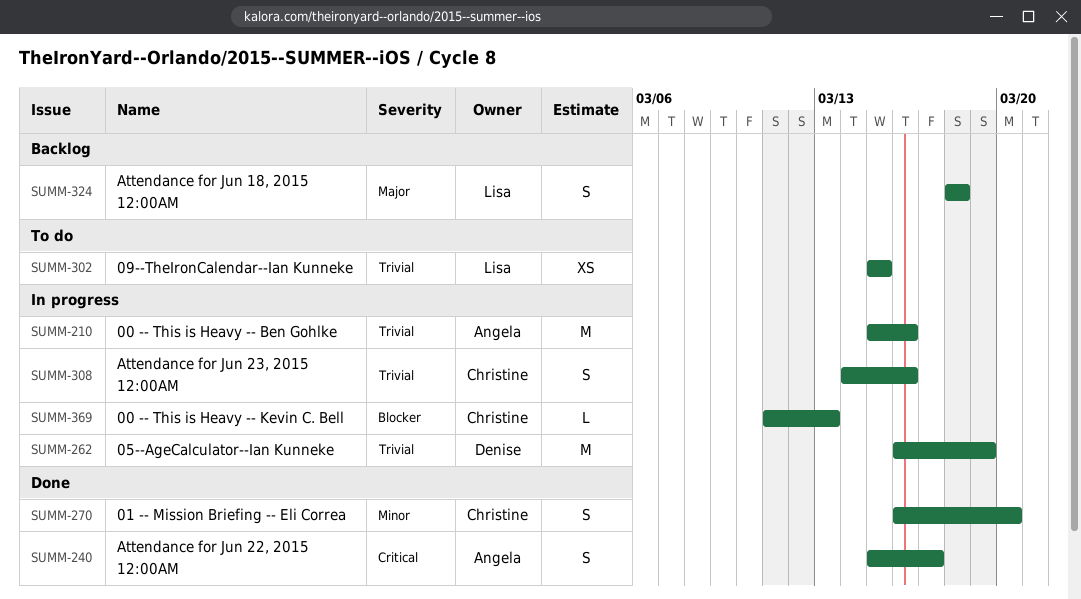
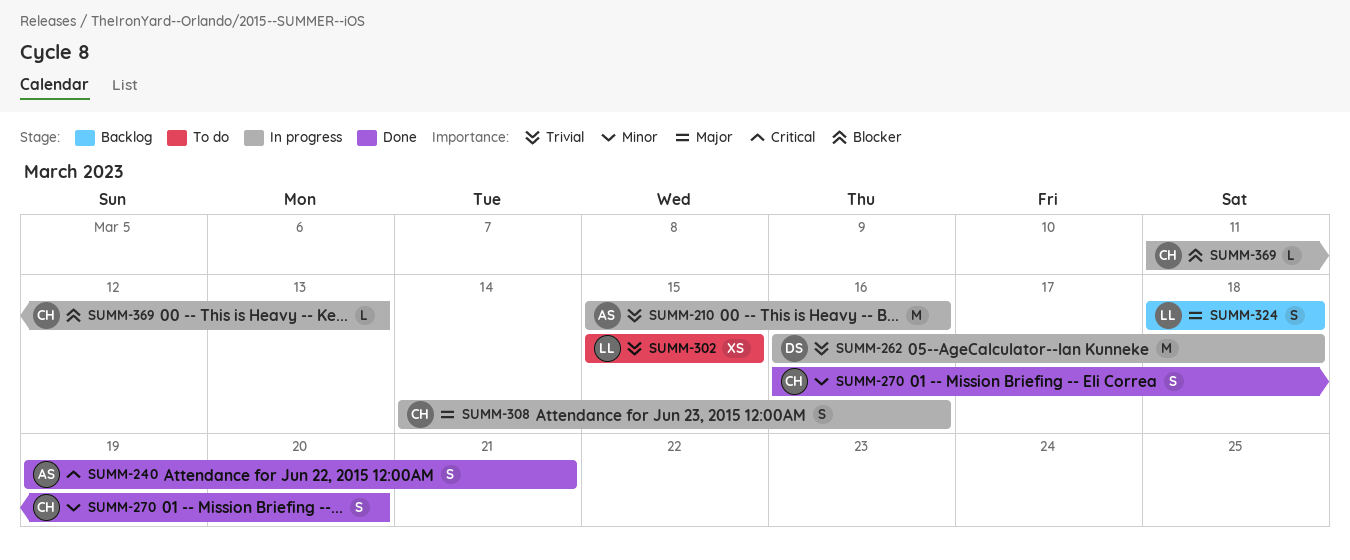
SUMM-240, start: Mar 15 -> Mar 19
SUMM-240, due: Mar 17 -> Mar 21
SUMM-262, due: Mar 19 -> Mar 18
SUMM-308, priority: Trivial -> Major

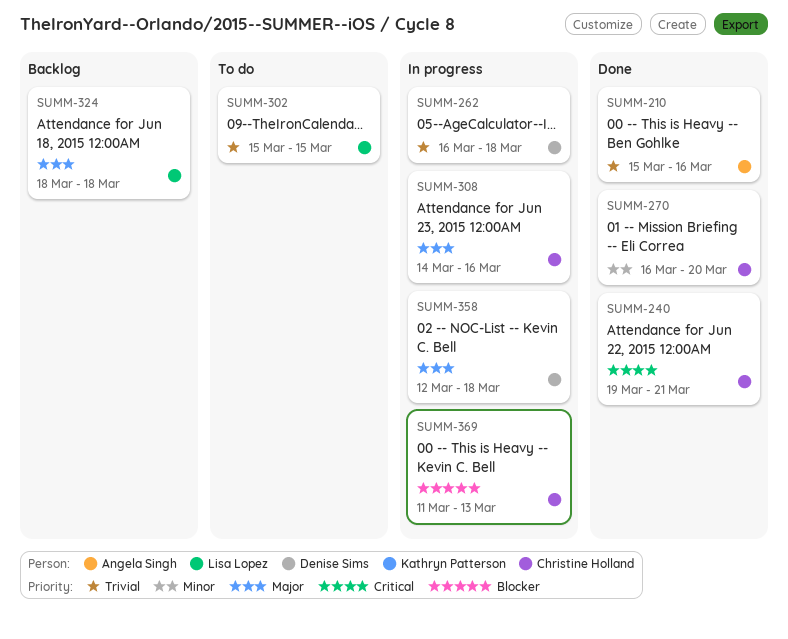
SUMM-210, status: In progress -> Done
SUMM-240, owner: Angela Singh -> Christine Holland
SUMM-358: none -> present

